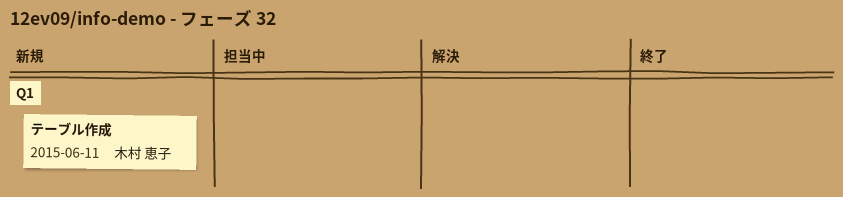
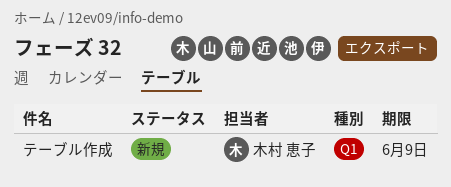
テーブル作成, due: Jun 11 -> Jun 9

